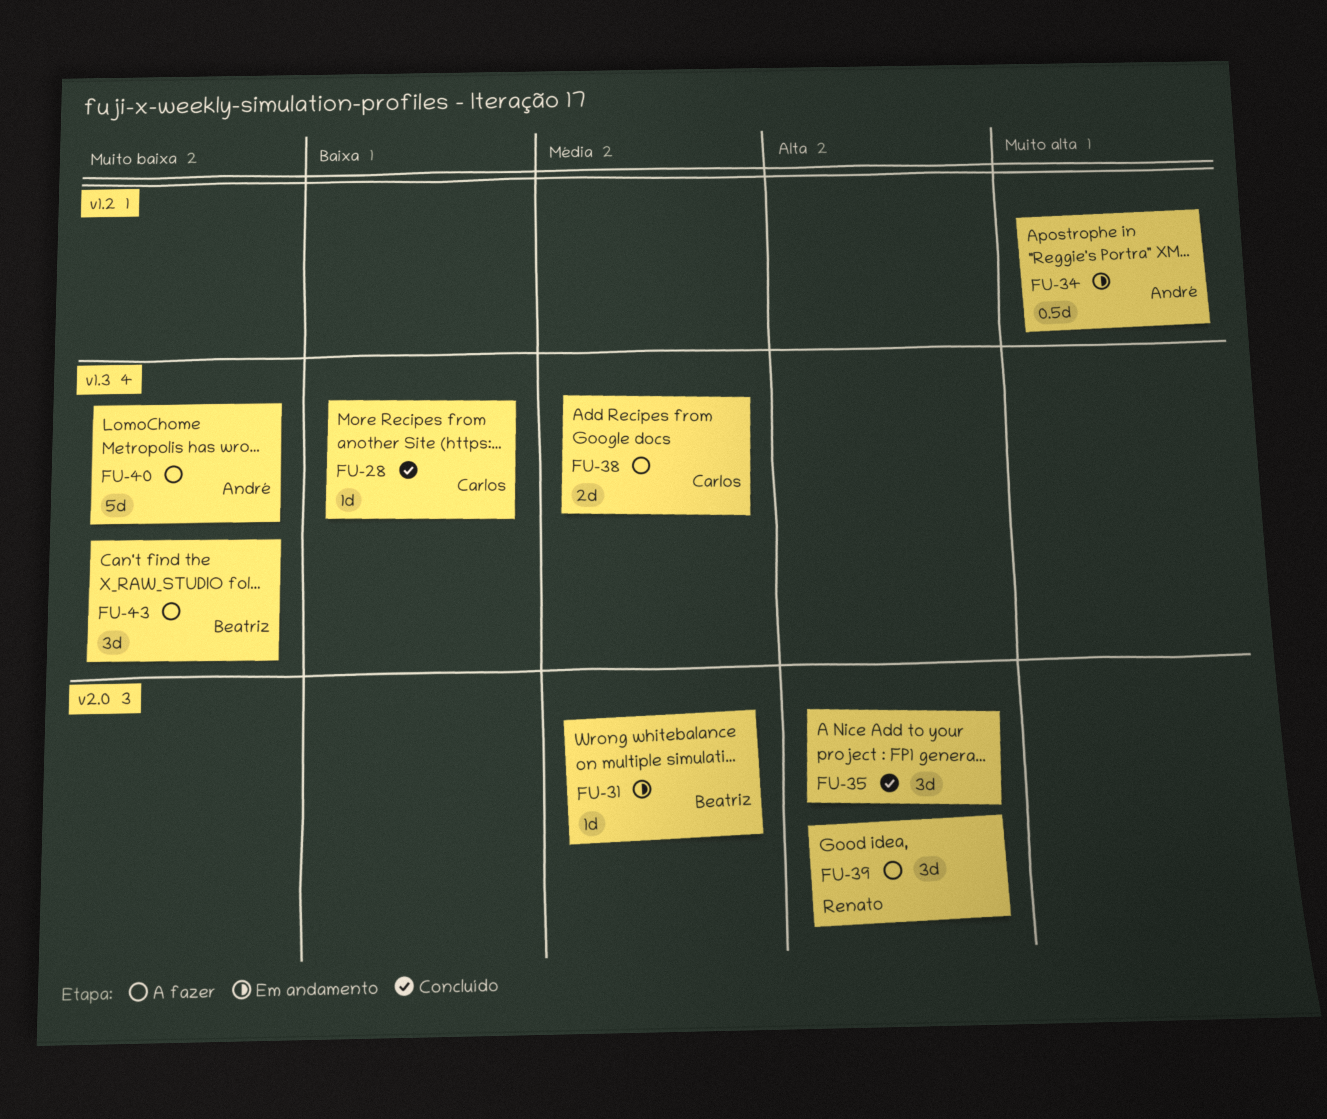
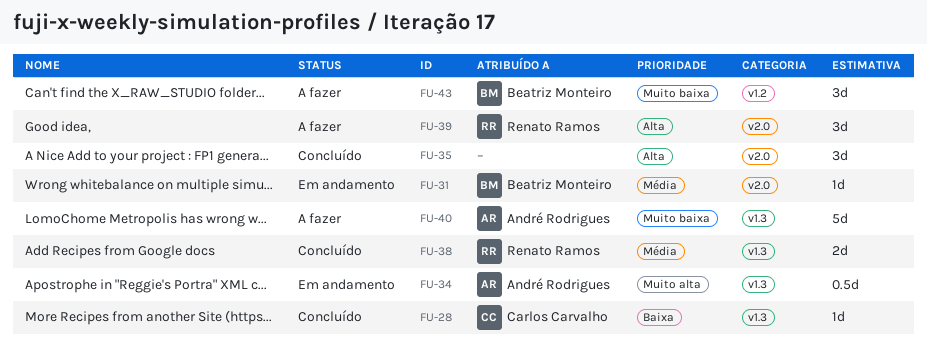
FU-34, label: v1.2 -> v1.3
FU-38, status: A fazer -> Concluído
FU-38, owner: Carlos Carvalho -> Renato Ramos
FU-43, label: v1.3 -> v1.2

